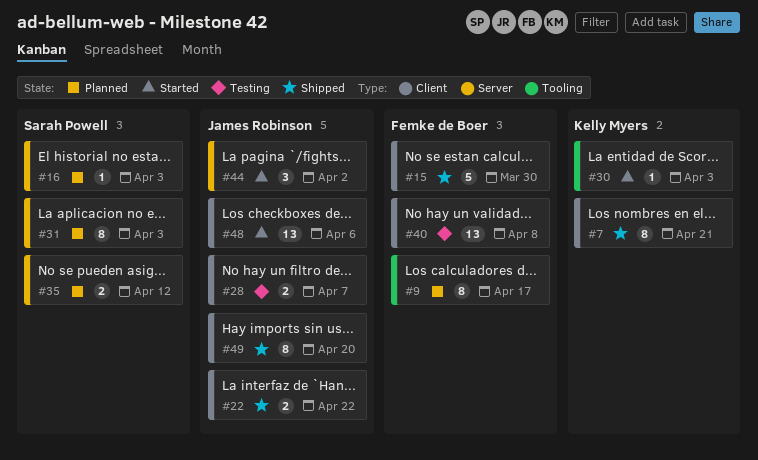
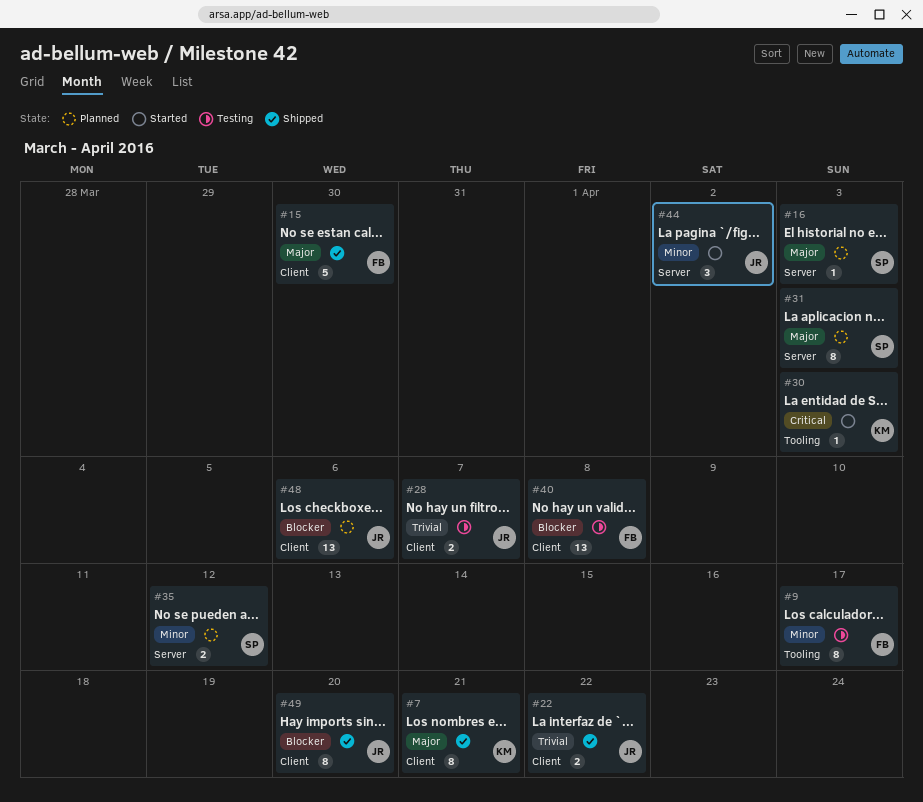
#9, status: Planned -> Testing
#48, status: Started -> Planned

